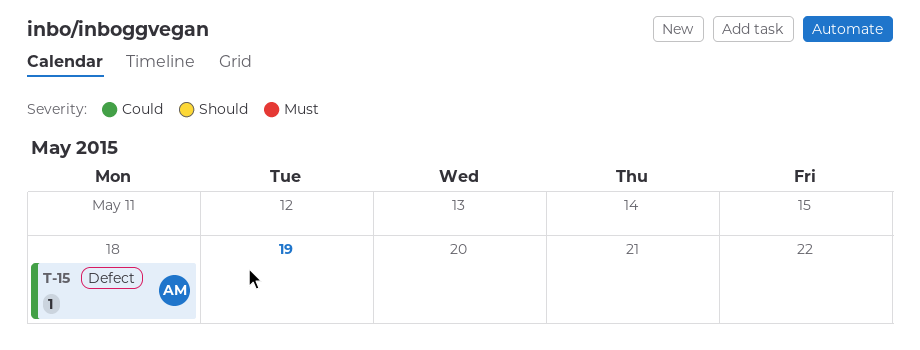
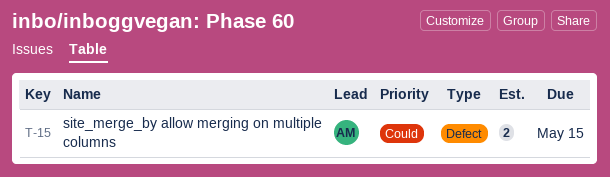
T-15, estimate: 1 -> 2
T-15, due: May 18 -> May 15

